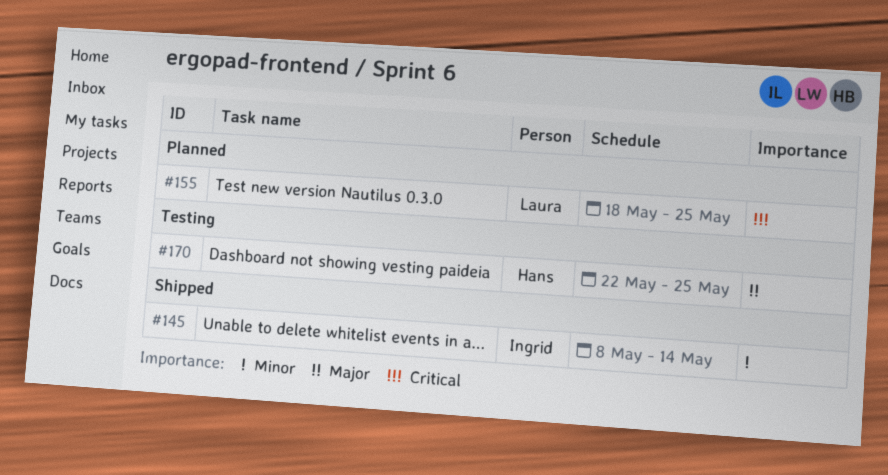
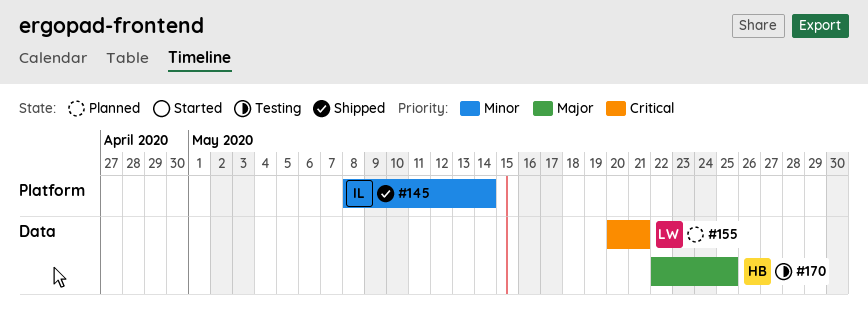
#155, start: May 18 -> May 20
#155, due: May 25 -> May 21

